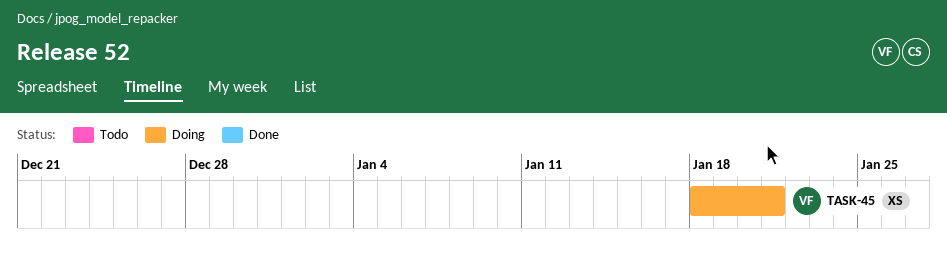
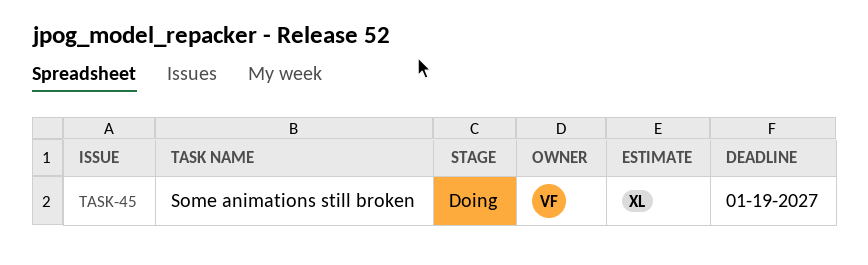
TASK-45, estimate: XS -> XL
TASK-45, due: Jan 21 -> Jan 19

